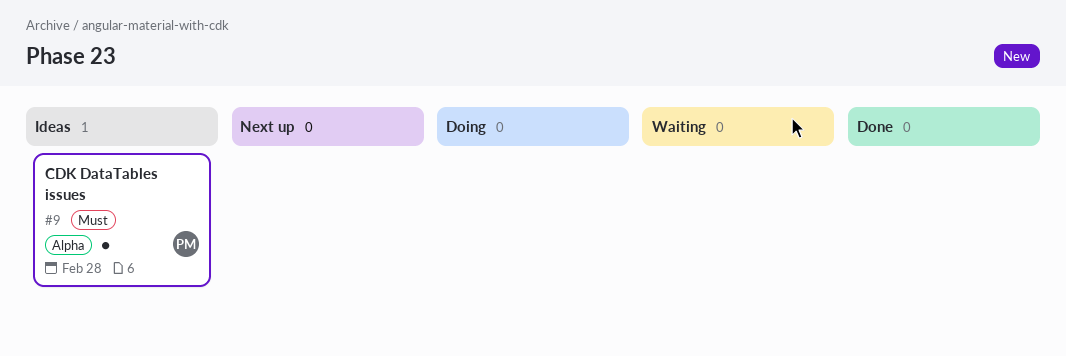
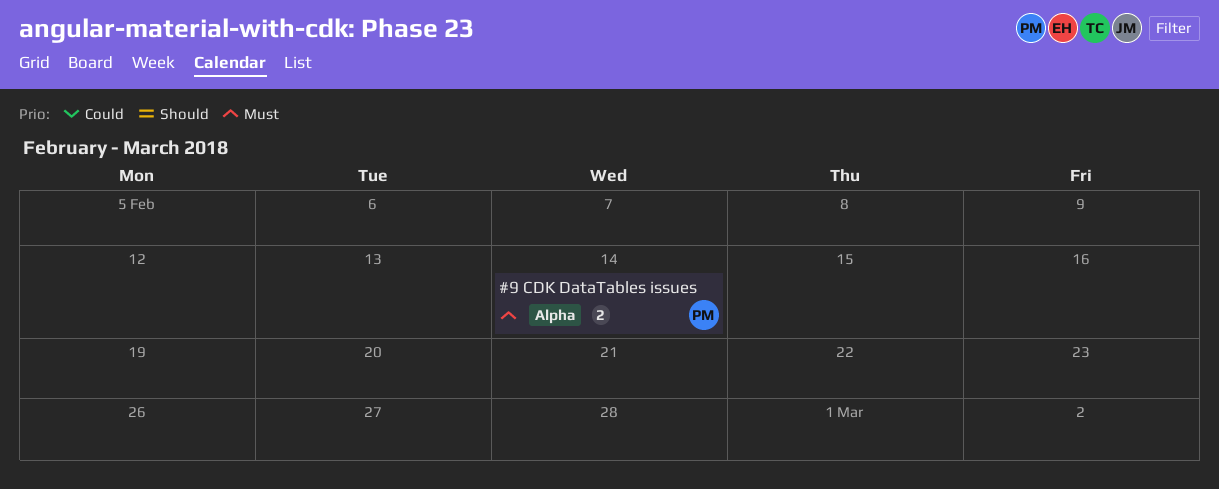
#9, estimate: 1 -> 2
#9, due: Feb 28 -> Feb 14

